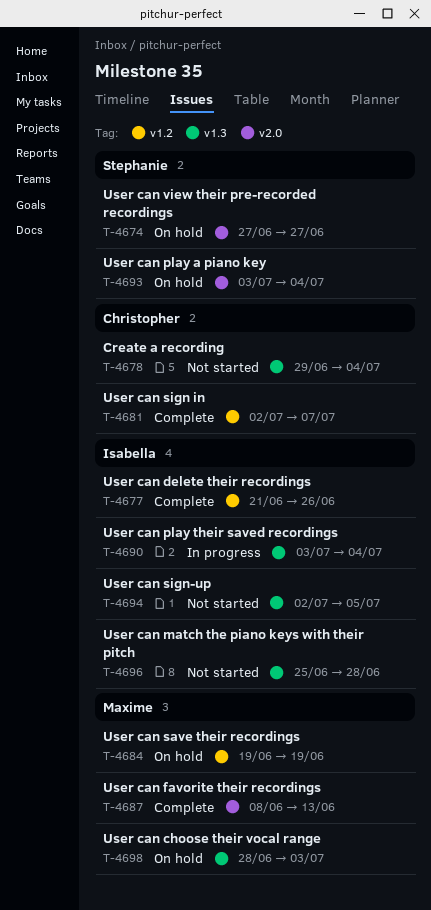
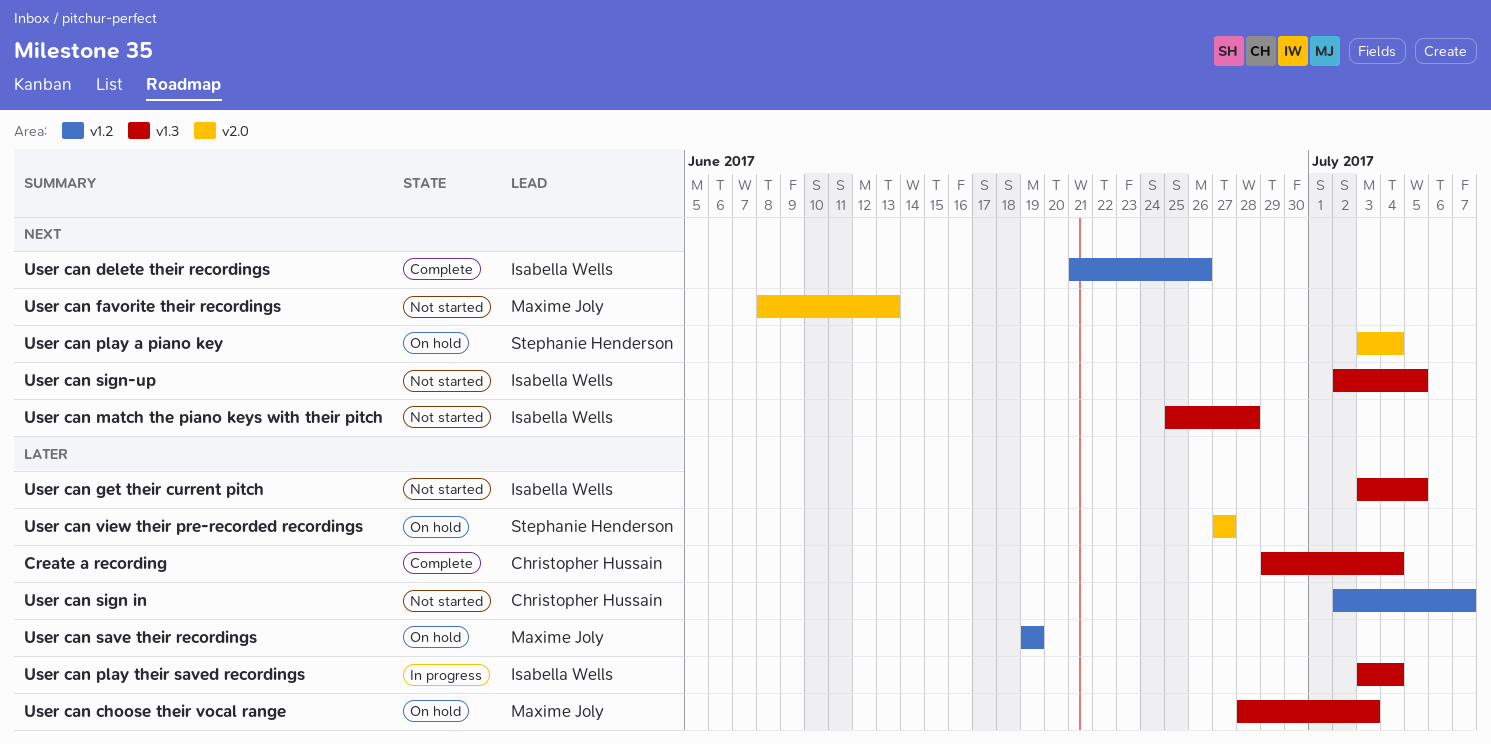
Create a recording, status: Not started -> Complete
User can favorite their recordings, status: Complete -> Not started
User can get their current pitch: none -> present
User can sign in, status: Complete -> Not started

